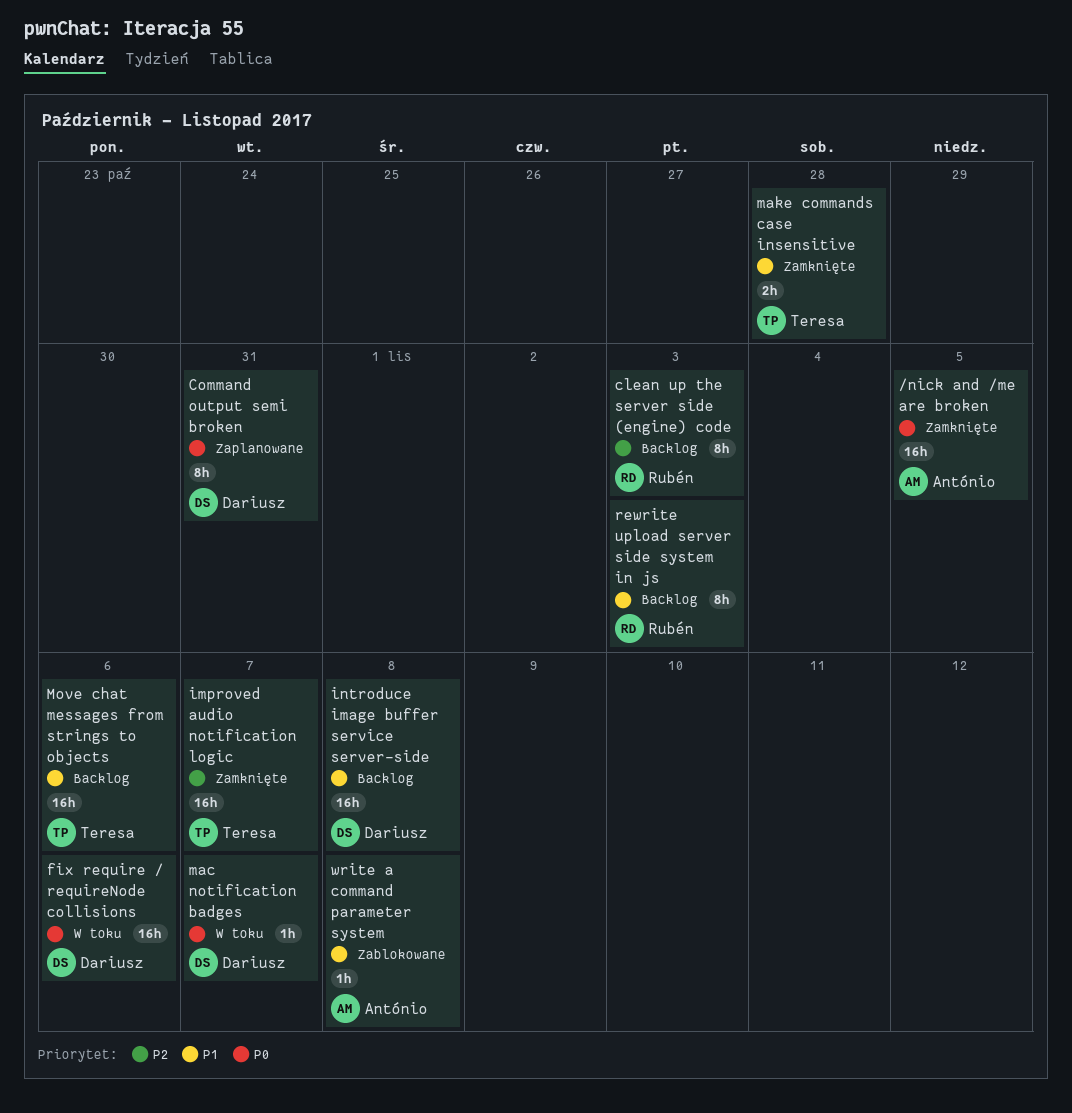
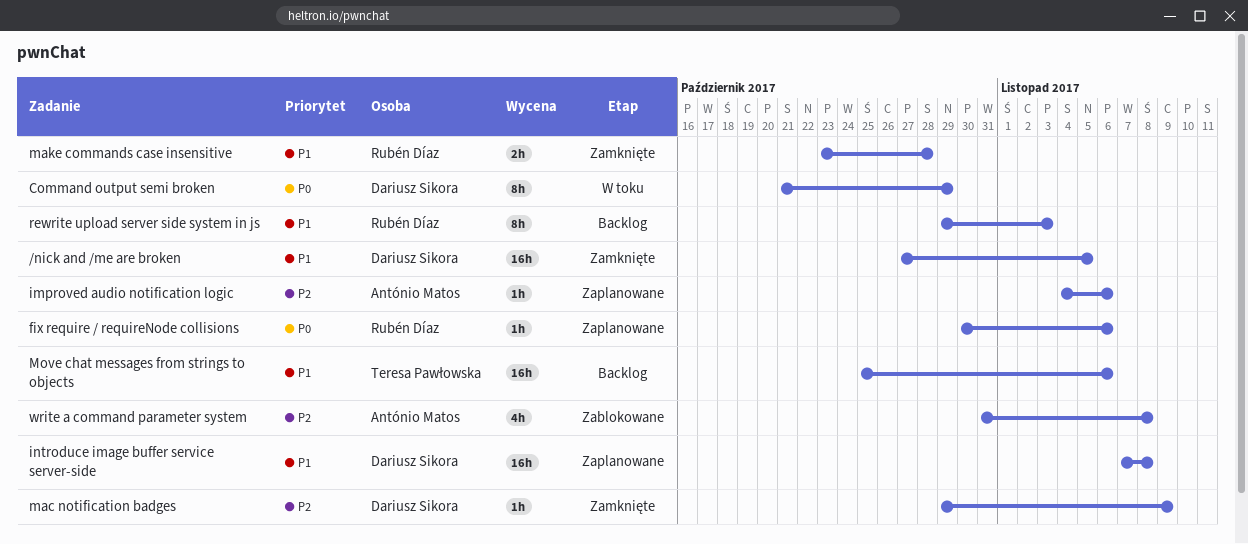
/nick and /me are broken, owner: António Matos -> Dariusz Sikora
/nick and /me are broken, priority: P0 -> P1
clean up the server side (engine) code: present -> none
Command output semi broken, status: Zaplanowane -> W toku
Command output semi broken, due: Oct 31 -> Oct 29
fix require / requireNode collisions, status: W toku -> Zaplanowane
fix require / requireNode collisions, owner: Dariusz Sikora -> Rubén Díaz
fix require / requireNode collisions, estimate: 16h -> 1h
improved audio notification logic, status: Zamknięte -> Zaplanowane
improved audio notification logic, owner: Teresa Pawłowska -> António Matos
improved audio notification logic, estimate: 16h -> 1h
improved audio notification logic, due: Nov 7 -> Nov 6
introduce image buffer service server-side, status: Backlog -> Zaplanowane
mac notification badges, status: W toku -> Zamknięte
mac notification badges, priority: P0 -> P2
mac notification badges, due: Nov 7 -> Nov 9
make commands case insensitive, owner: Teresa Pawłowska -> Rubén Díaz
write a command parameter system, priority: P1 -> P2
write a command parameter system, estimate: 1h -> 4h

